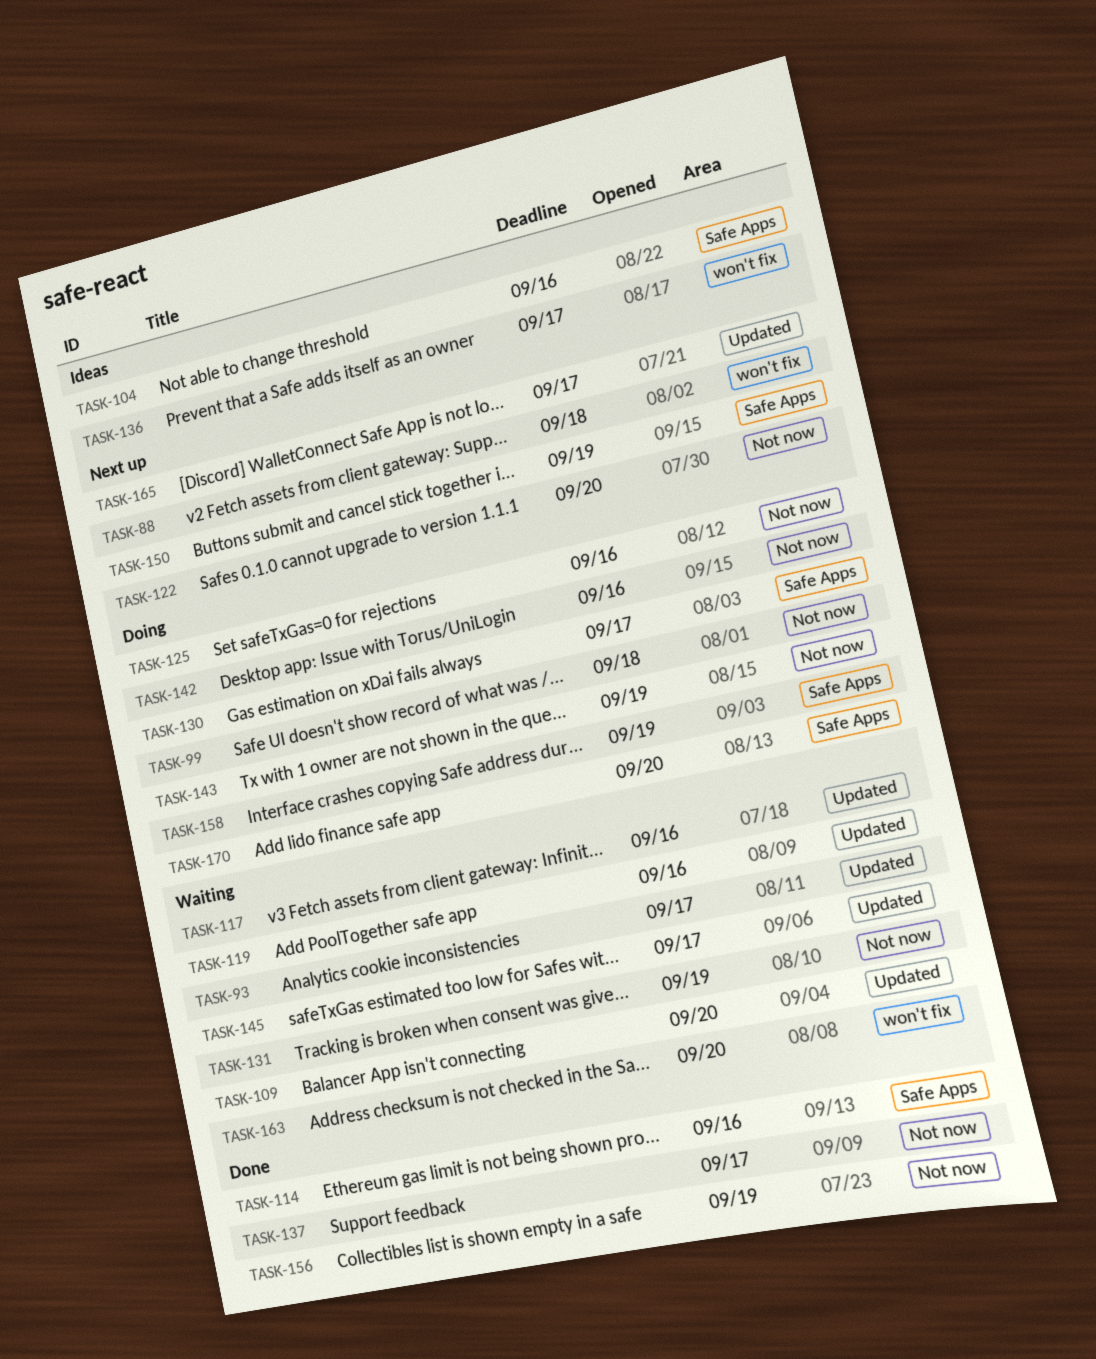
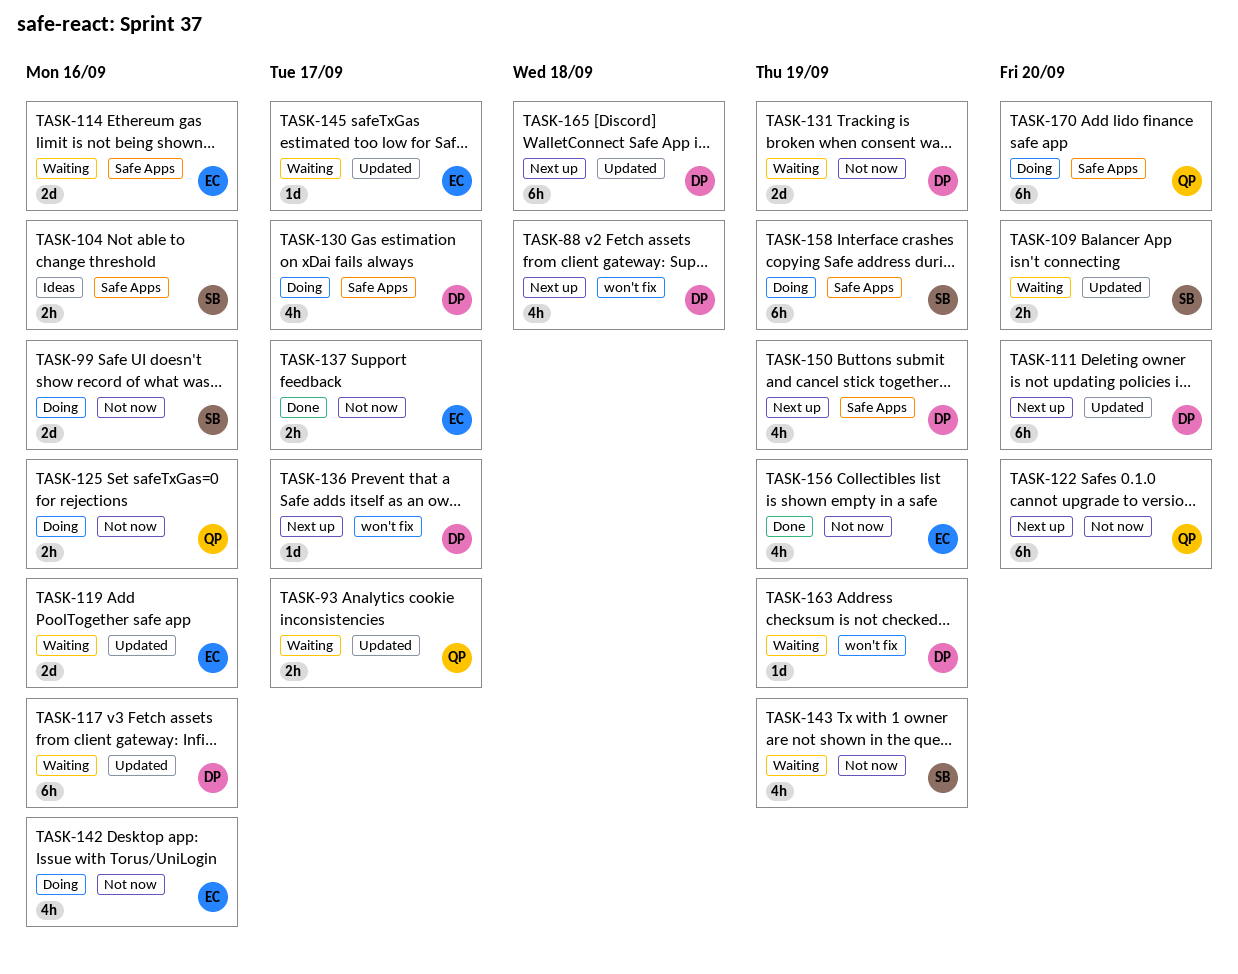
TASK-99, due: Sep 18 -> Sep 16
TASK-111: none -> present
TASK-114, status: Done -> Waiting
TASK-136, status: Ideas -> Next up
TASK-143, status: Doing -> Waiting
TASK-163, due: Sep 20 -> Sep 19
TASK-165, due: Sep 17 -> Sep 18

